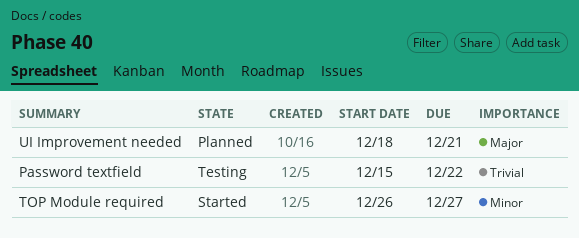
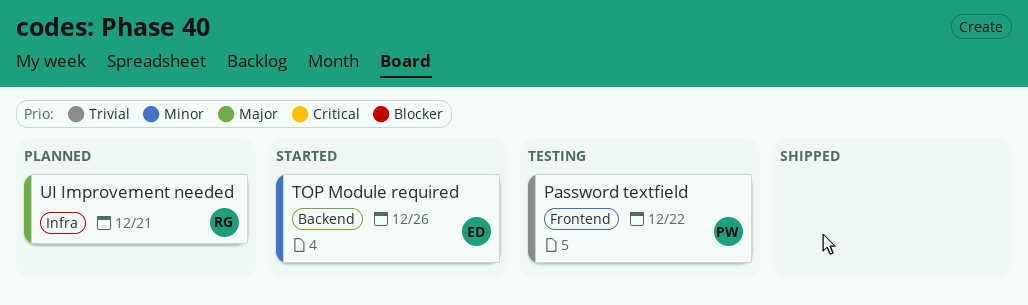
TOP Module required, due: Dec 27 -> Dec 26

